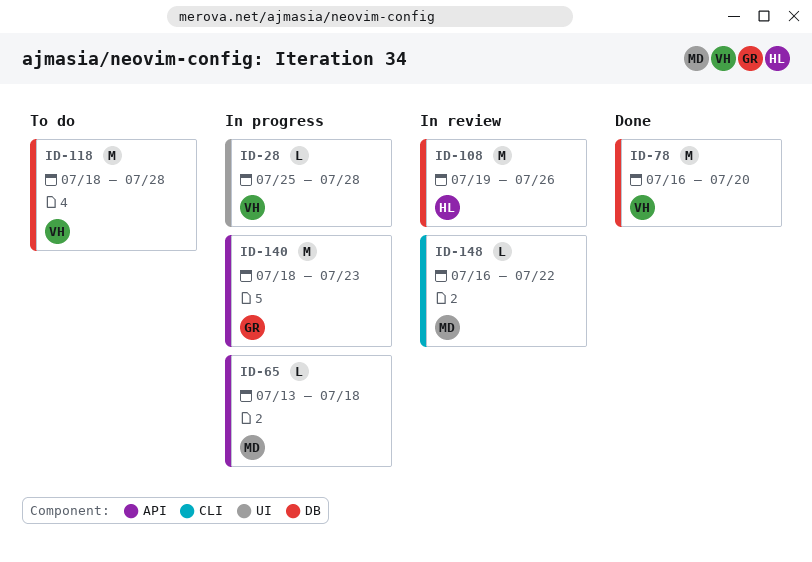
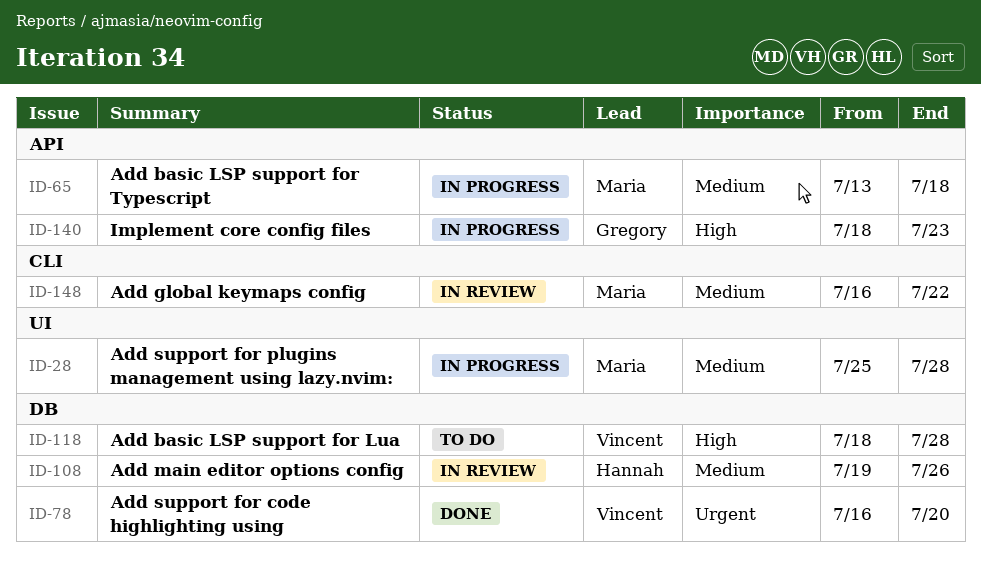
ID-28, owner: Vincent -> Maria

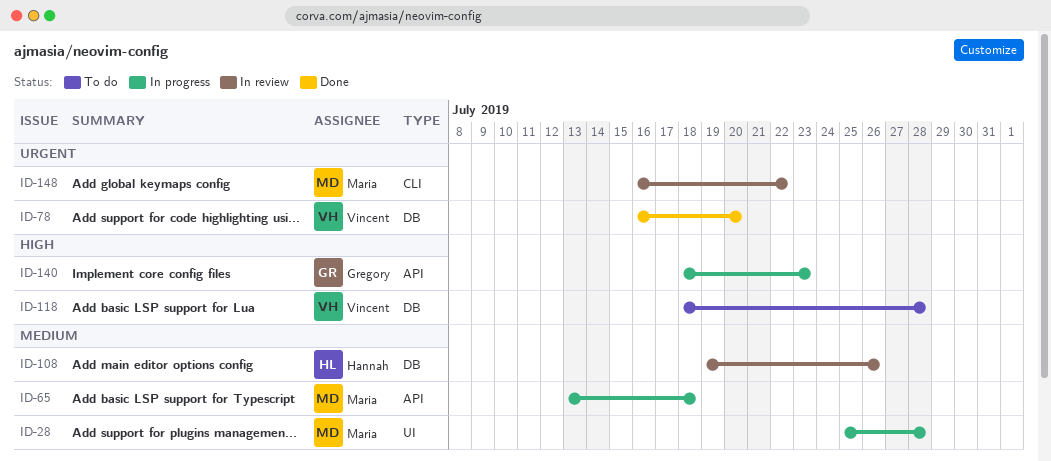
ID-148, priority: Medium -> Urgent

